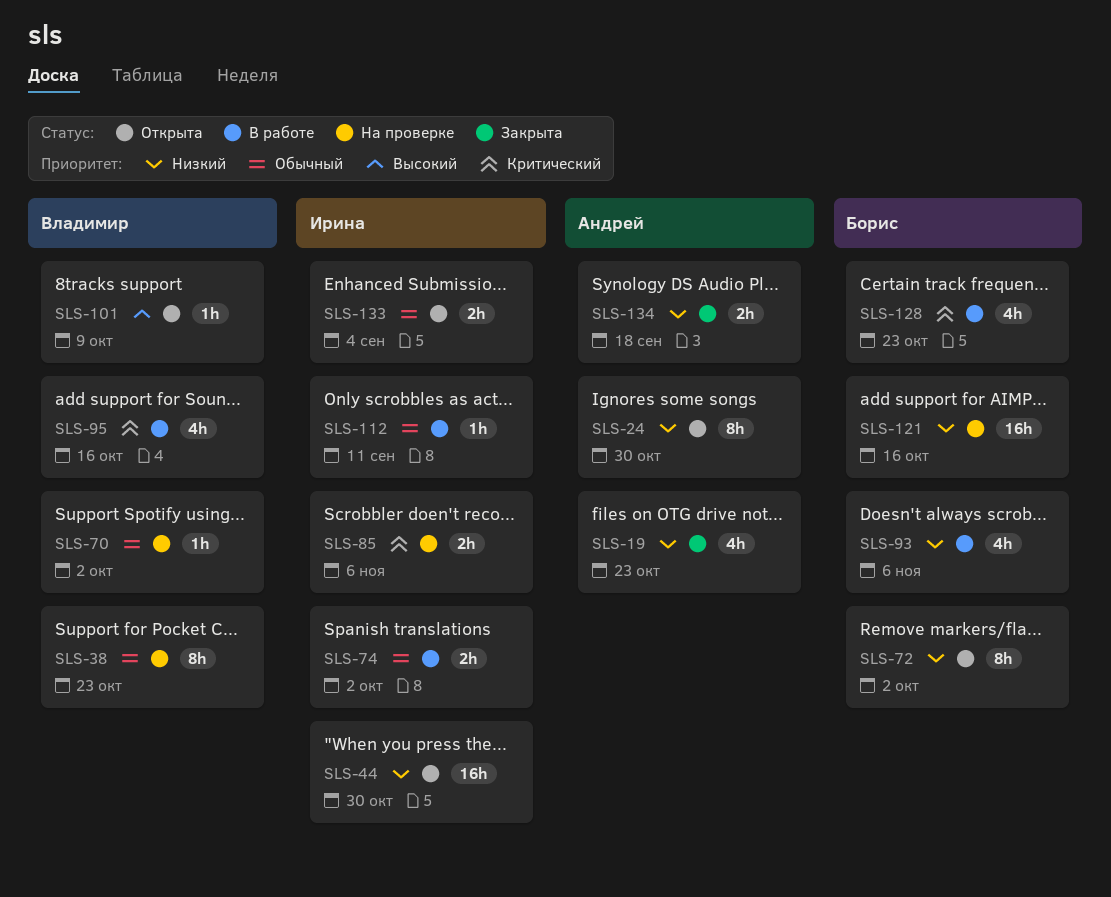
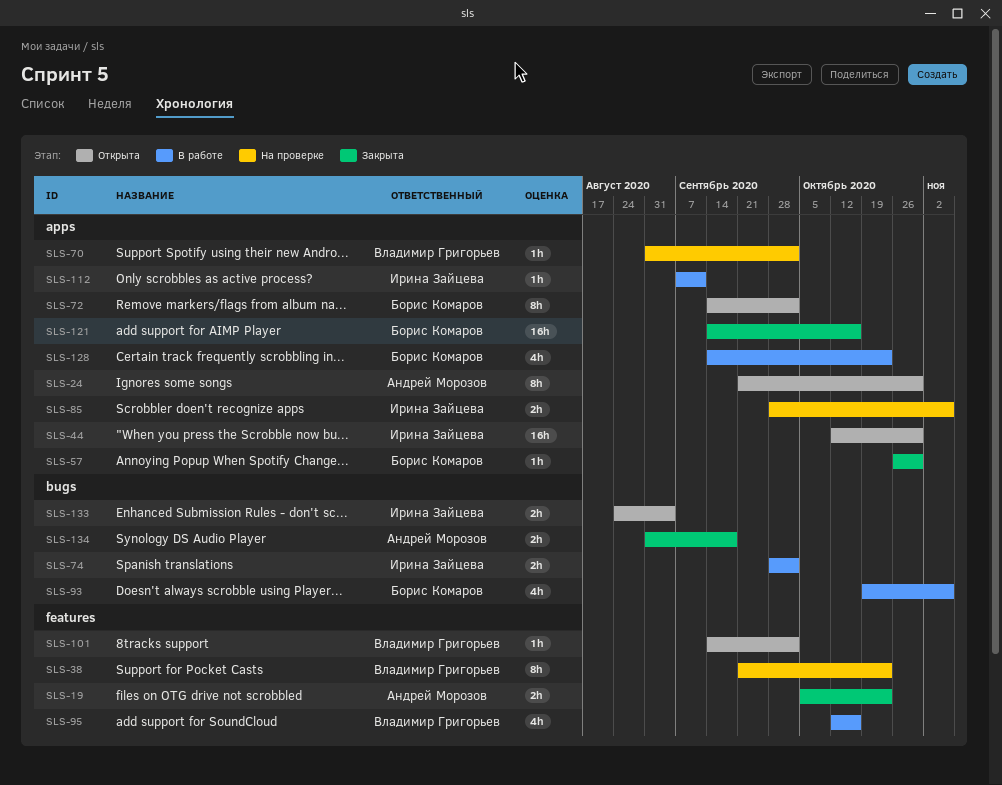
SLS-19, estimate: 4h -> 2h
SLS-57: none -> present
SLS-101, due: Oct 9 -> Oct 2
SLS-121, status: На проверке -> Закрыта

